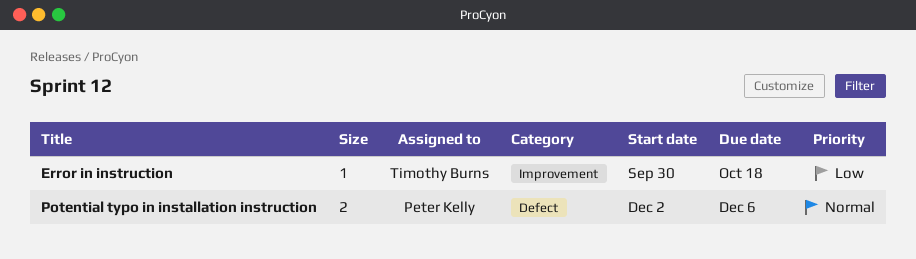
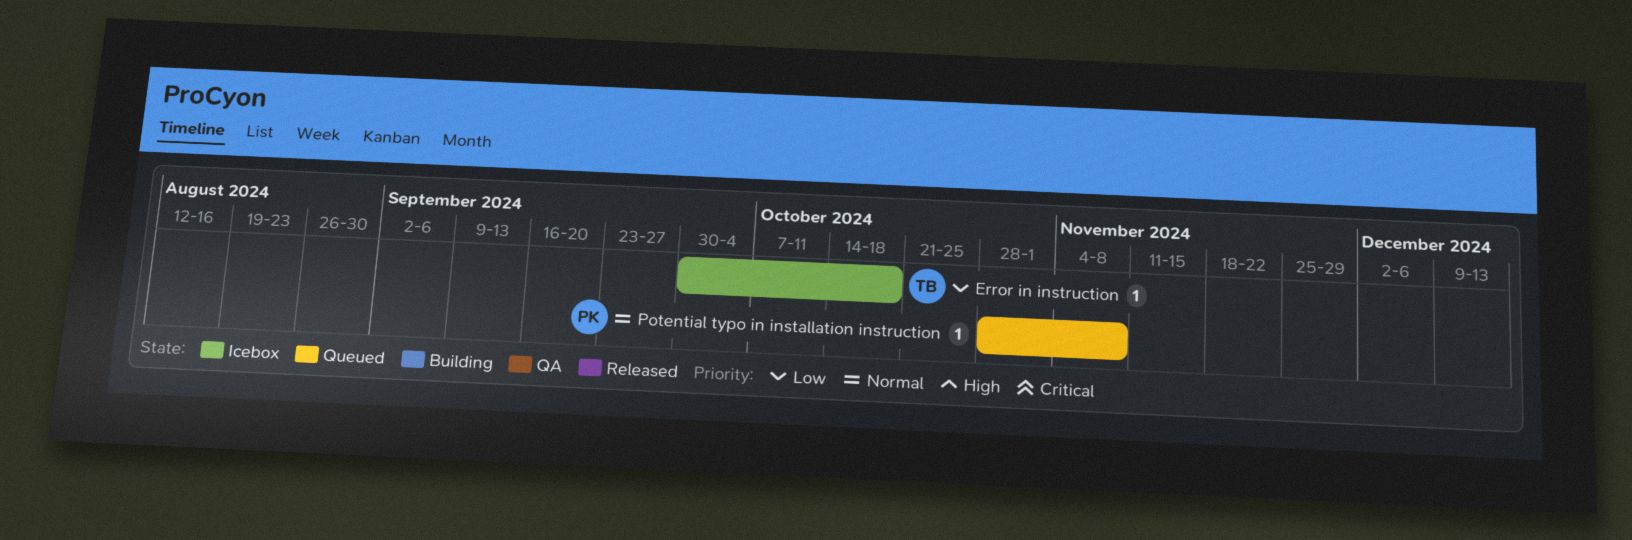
Potential typo in installation instruction, estimate: 2 -> 1
Potential typo in installation instruction, start: Dec 2 -> Oct 28
Potential typo in installation instruction, due: Dec 6 -> Nov 8

